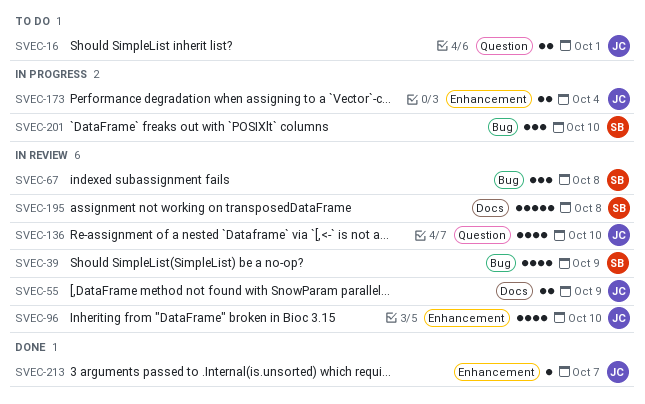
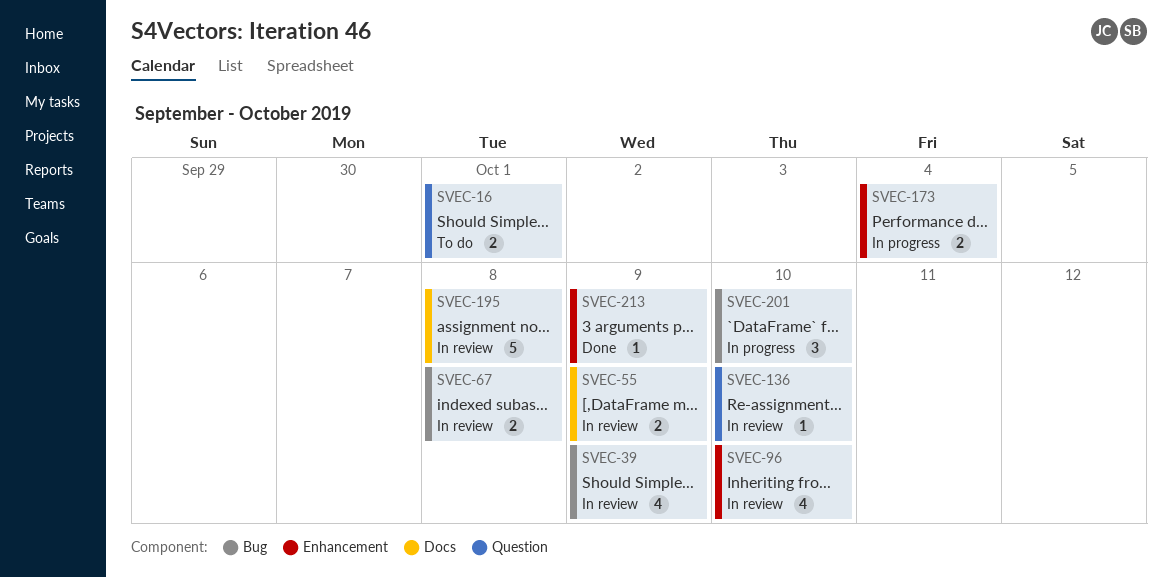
SVEC-67, estimate: 3 -> 2
SVEC-136, estimate: 4 -> 1
SVEC-213, due: Oct 7 -> Oct 9

